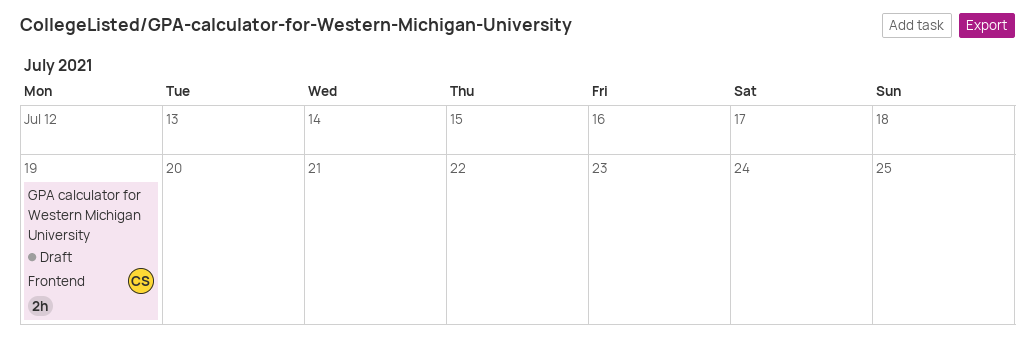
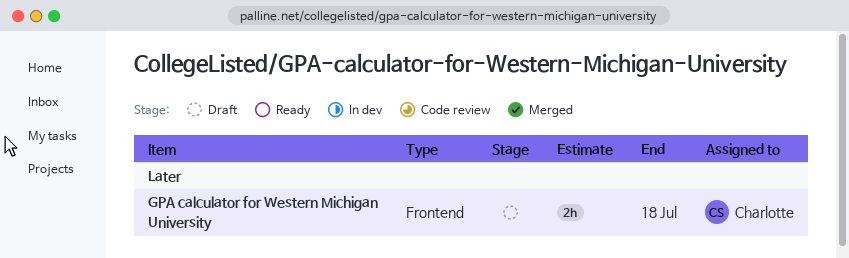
GPA calculator for Western Michigan University, due: Jul 19 -> Jul 18

